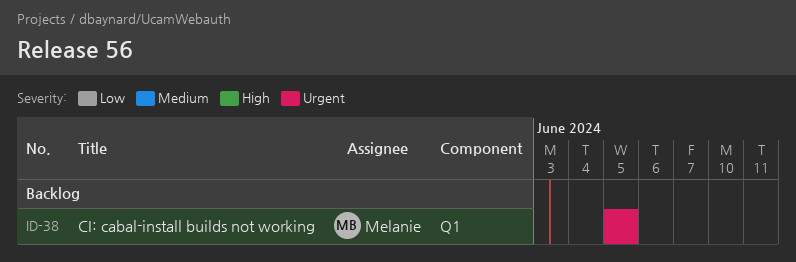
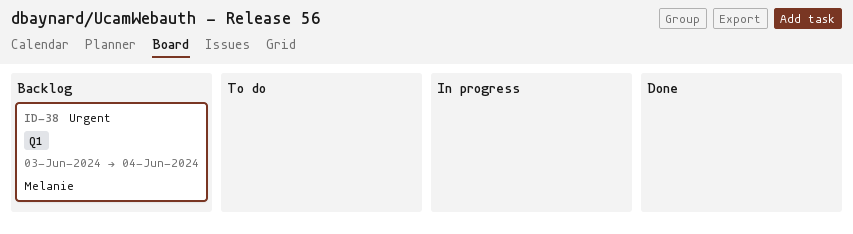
ID-38, start: Jun 5 -> Jun 3
ID-38, due: Jun 5 -> Jun 4

